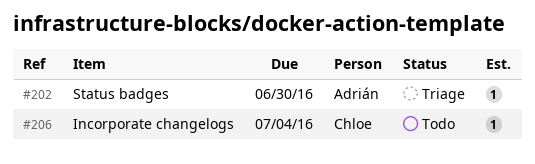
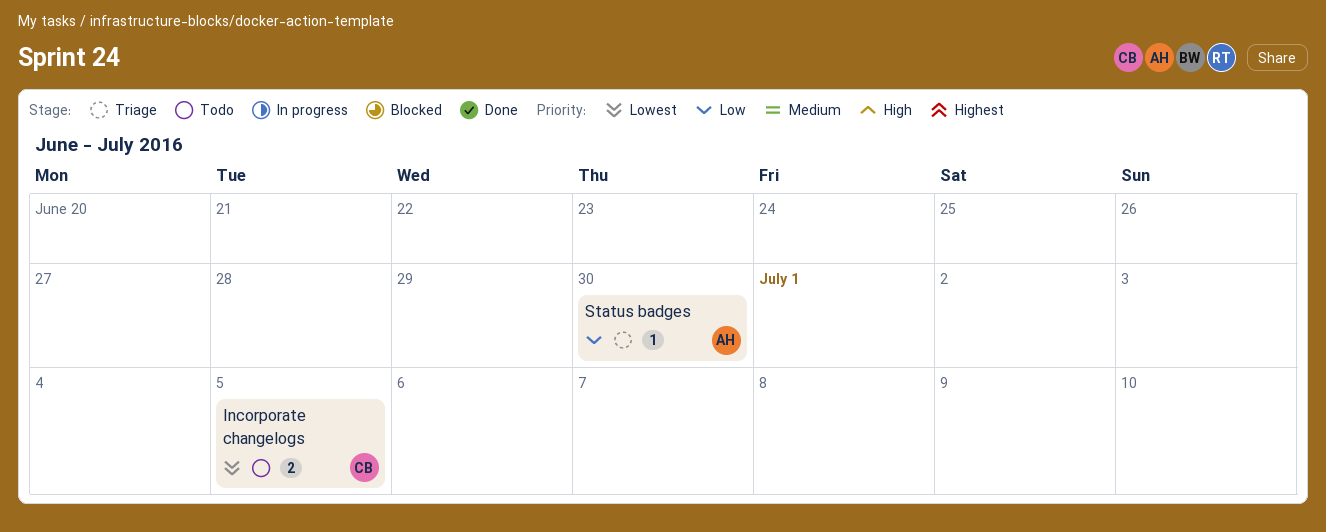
Incorporate changelogs, estimate: 1 -> 2
Incorporate changelogs, due: Jul 4 -> Jul 5

